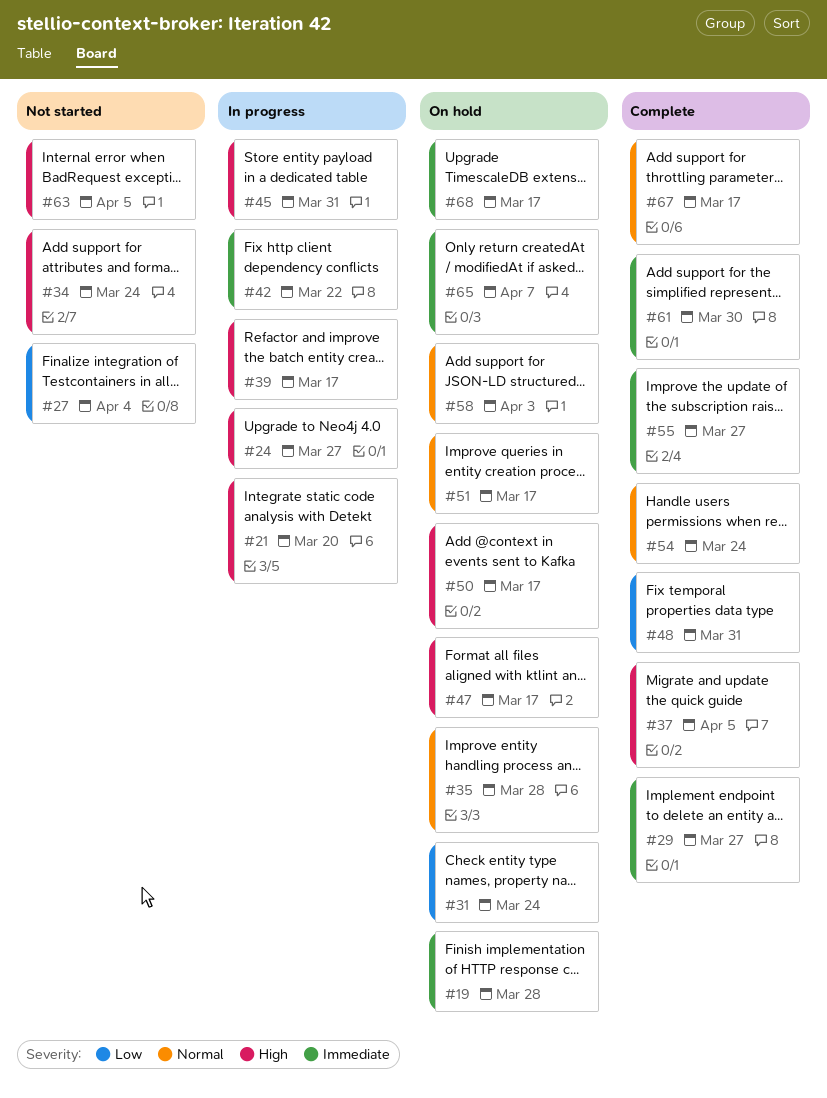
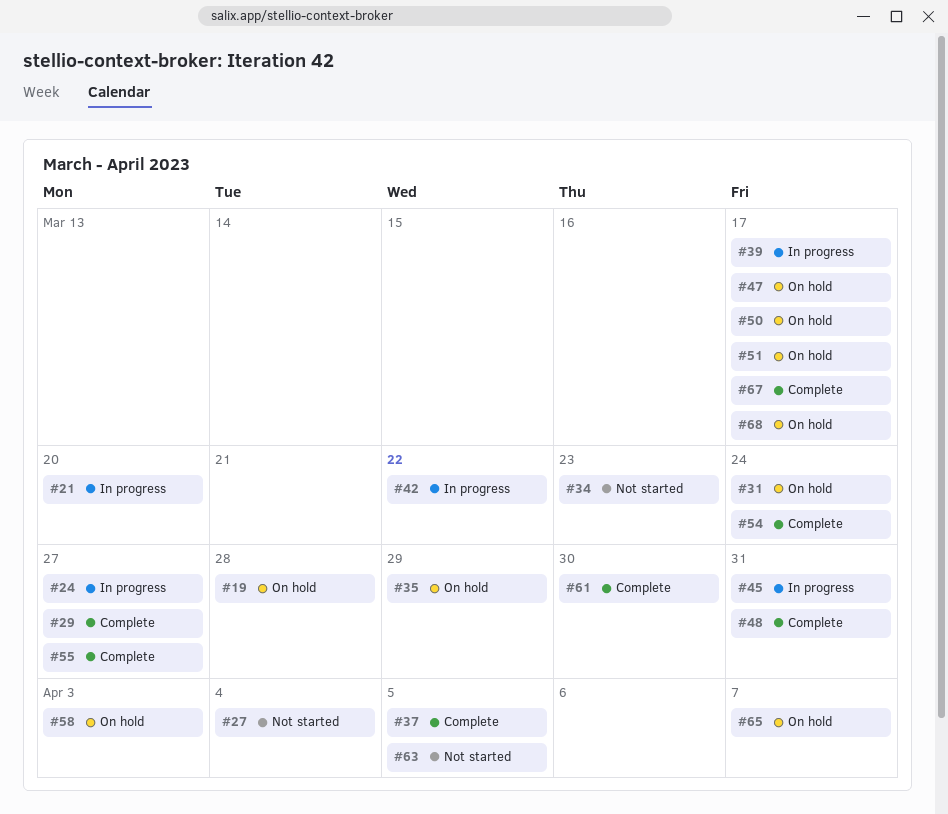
#34, due: Mar 24 -> Mar 23
#35, due: Mar 28 -> Mar 29

